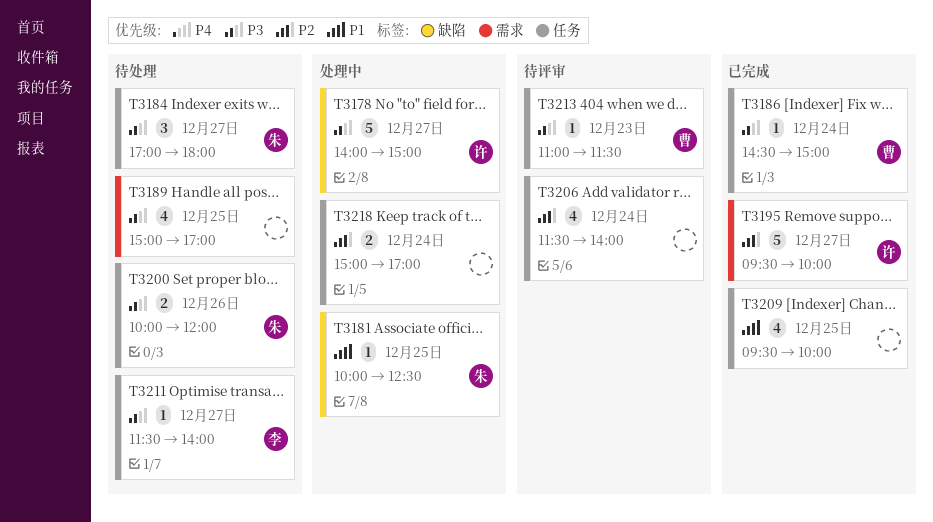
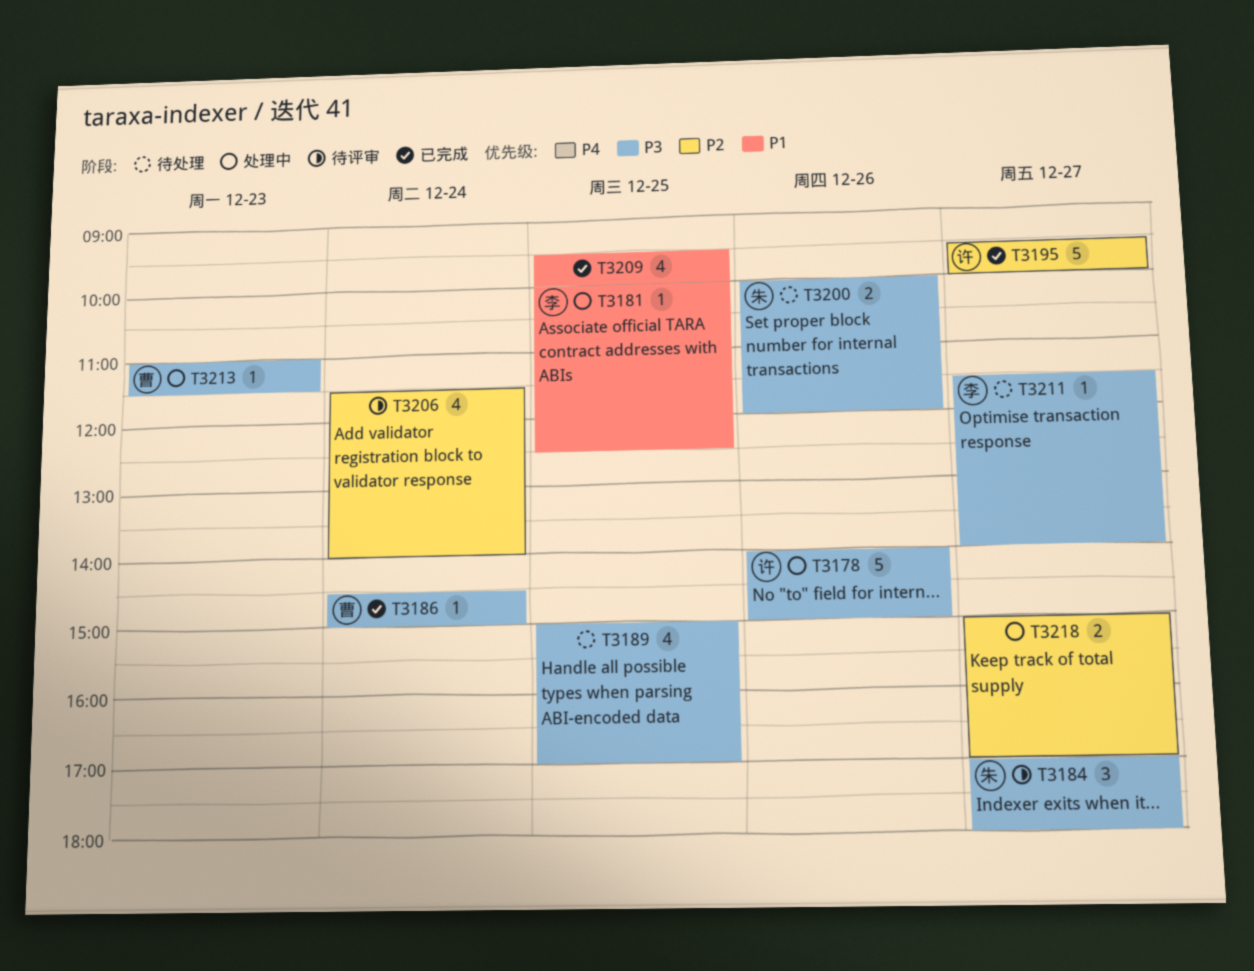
T3178, day: Dec 27 -> Dec 26
T3181, owner: 朱 -> 李
T3184, status: 待处理 -> 待评审
T3213, status: 待评审 -> 处理中
T3218, day: Dec 24 -> Dec 27

